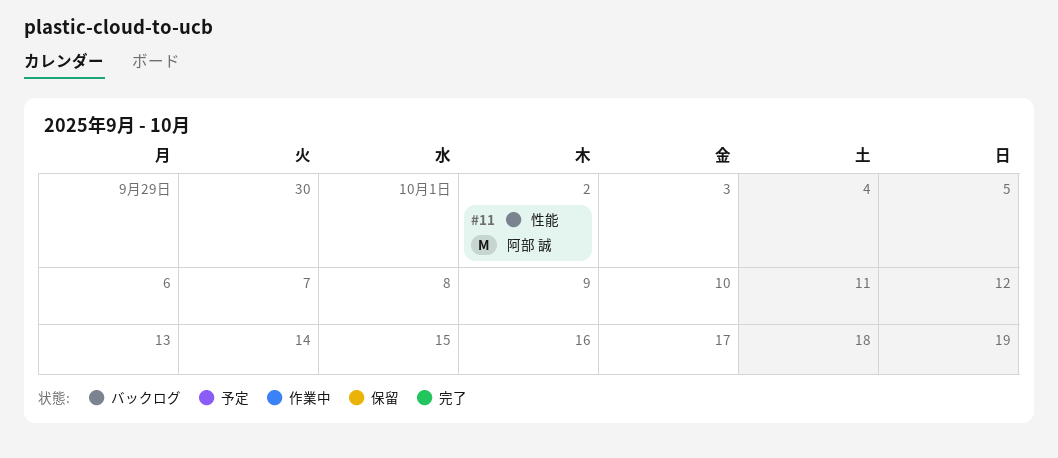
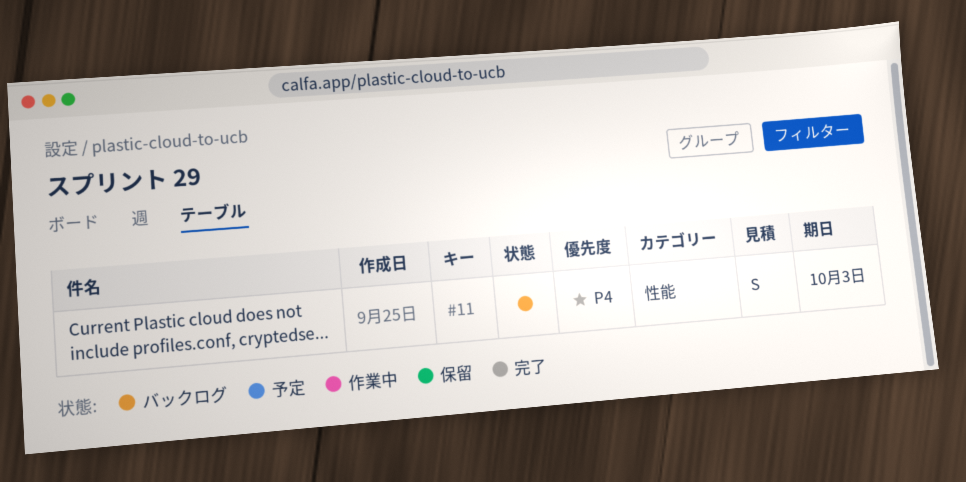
#11, estimate: M -> S
#11, due: Oct 2 -> Oct 3

